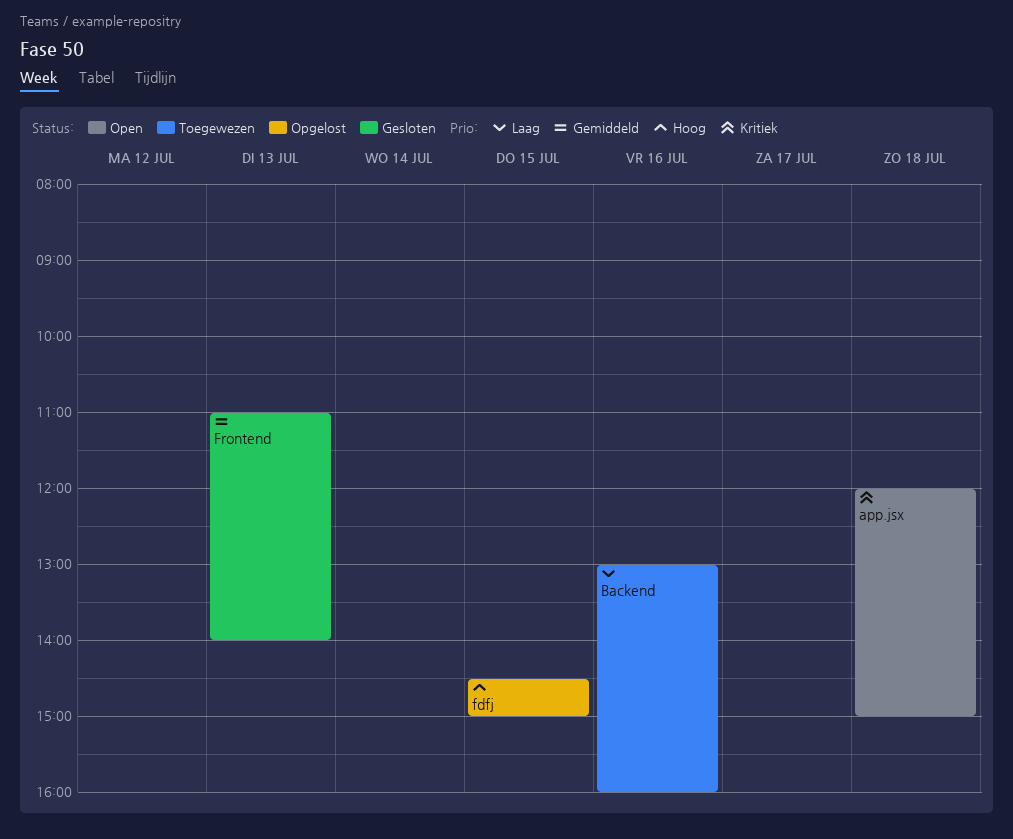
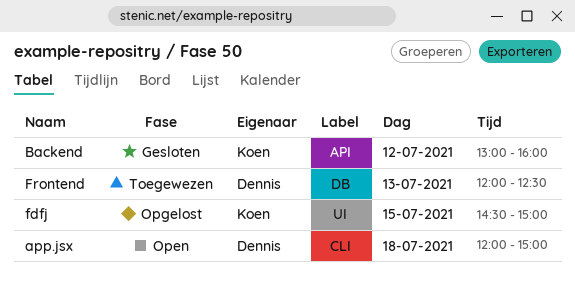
Backend, status: Toegewezen -> Gesloten
Backend, day: Jul 16 -> Jul 12
Frontend, status: Gesloten -> Toegewezen
Frontend, begins: 11:00 -> 12:00
Frontend, ends: 14:00 -> 12:30

